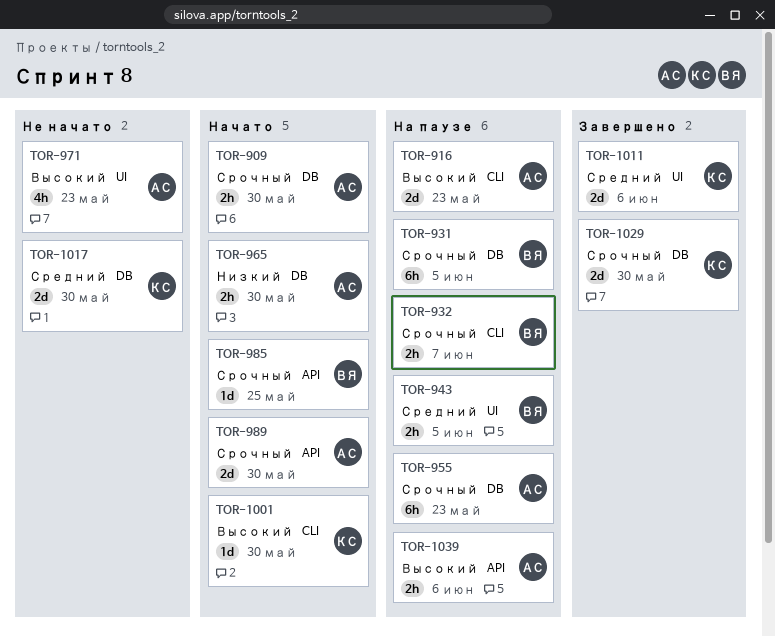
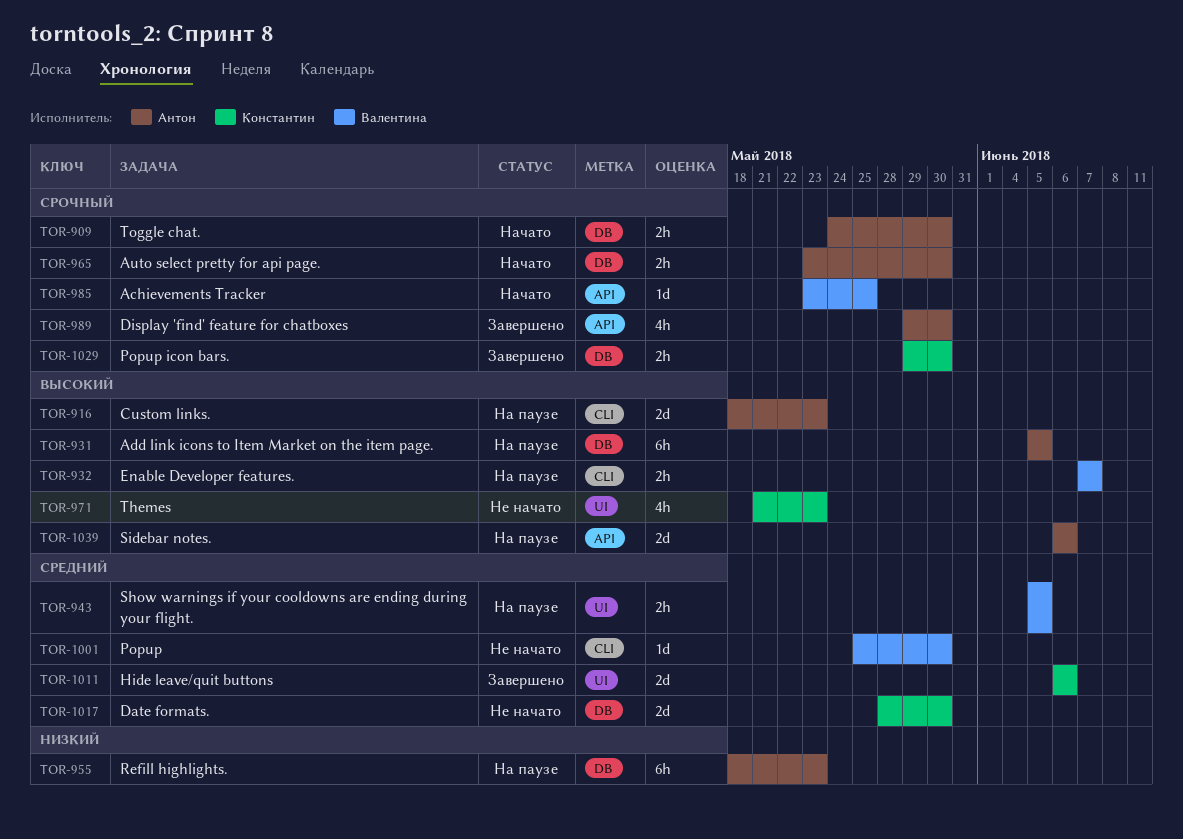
TOR-931, owner: Валентина -> Антон
TOR-931, priority: Срочный -> Высокий
TOR-932, priority: Срочный -> Высокий
TOR-955, priority: Срочный -> Низкий
TOR-965, priority: Низкий -> Срочный
TOR-971, owner: Антон -> Константин
TOR-989, status: Начато -> Завершено
TOR-989, estimate: 2d -> 4h
TOR-1001, status: Начато -> Не начато
TOR-1001, owner: Константин -> Валентина
TOR-1001, priority: Высокий -> Средний
TOR-1029, estimate: 2d -> 2h
TOR-1039, estimate: 2h -> 2d

